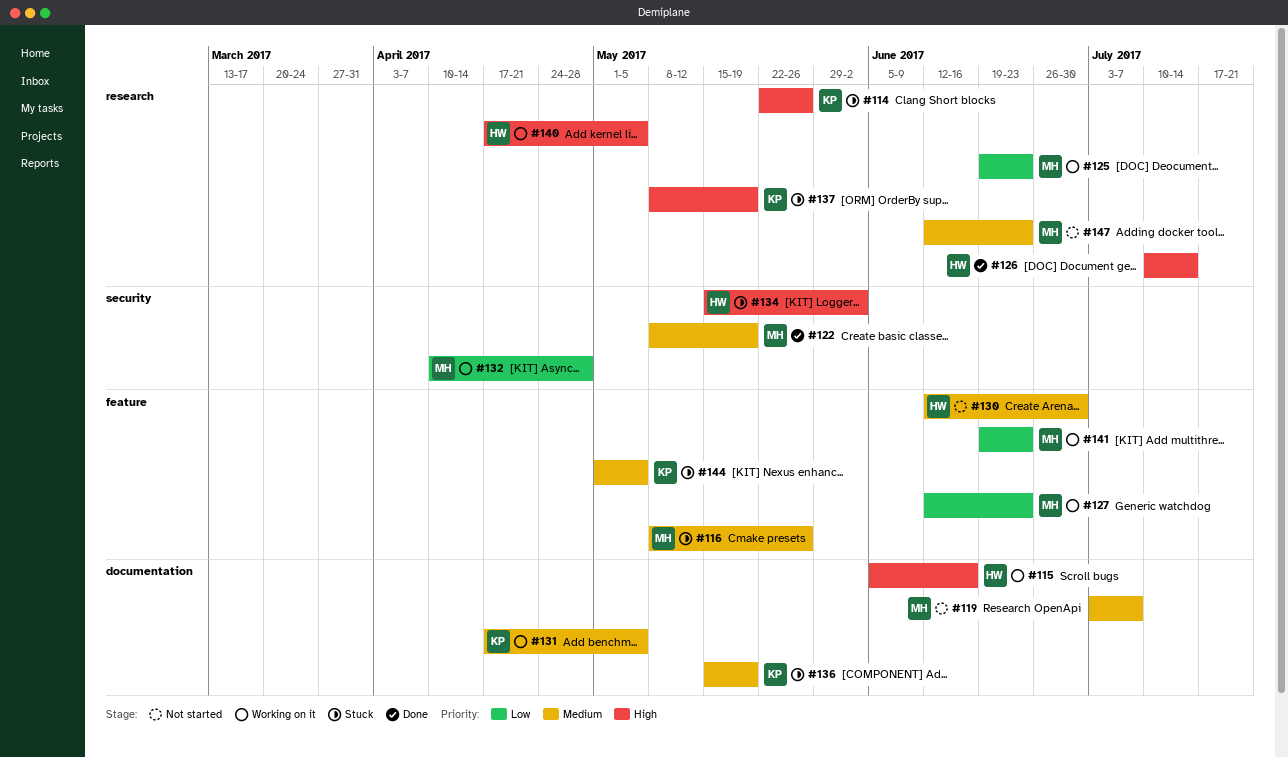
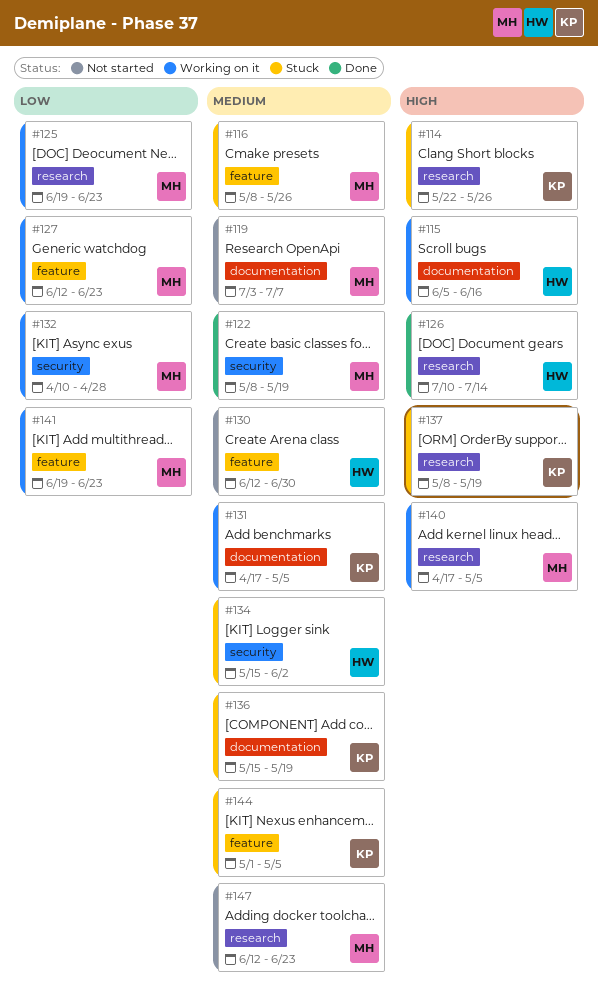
#134, priority: High -> Medium
#140, owner: HW -> MH

